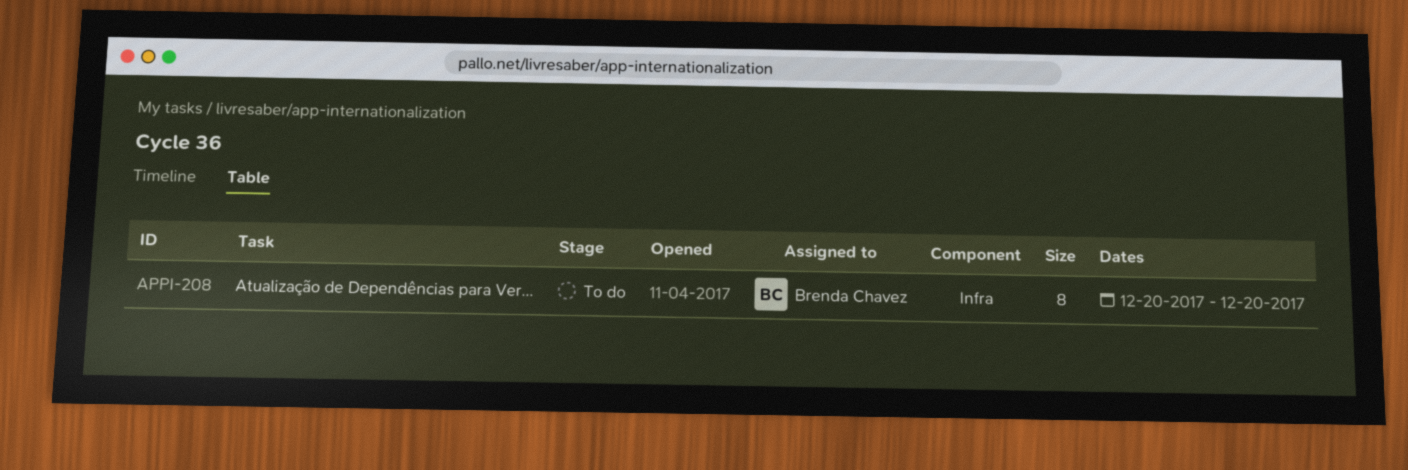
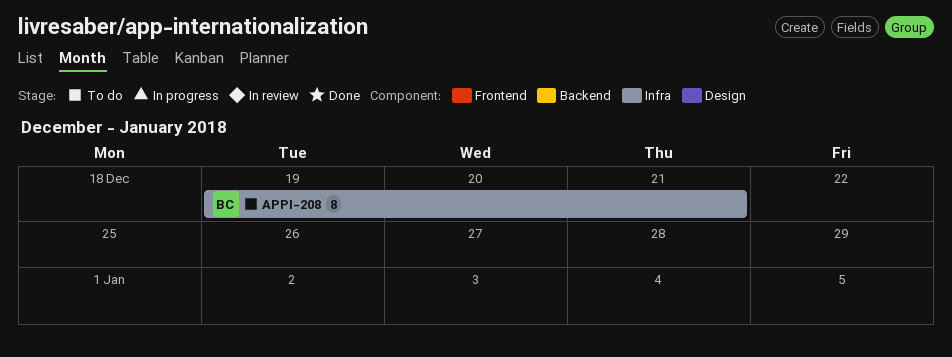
APPI-208, start: Dec 20 -> Dec 19
APPI-208, due: Dec 20 -> Dec 21

